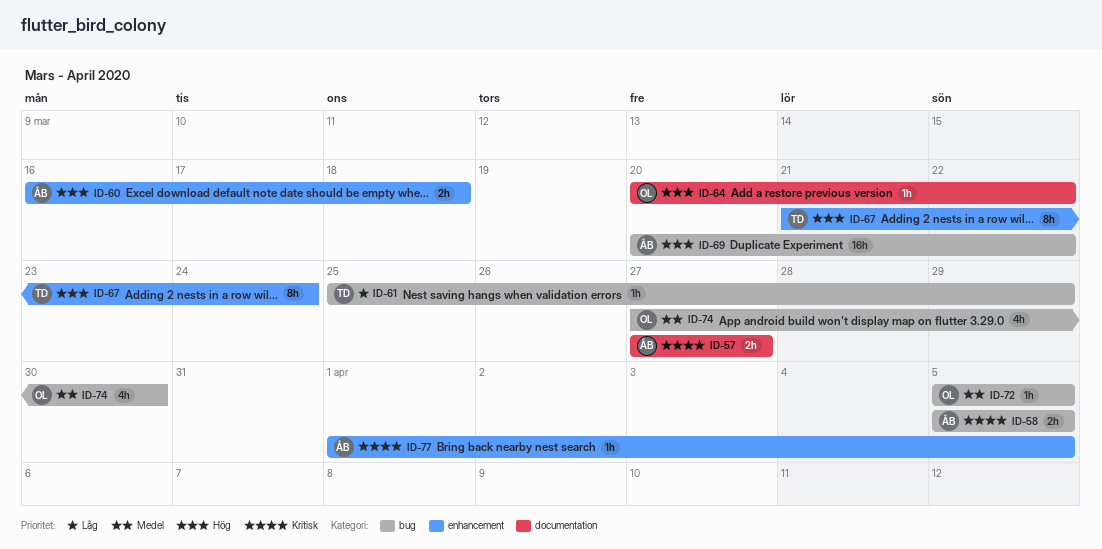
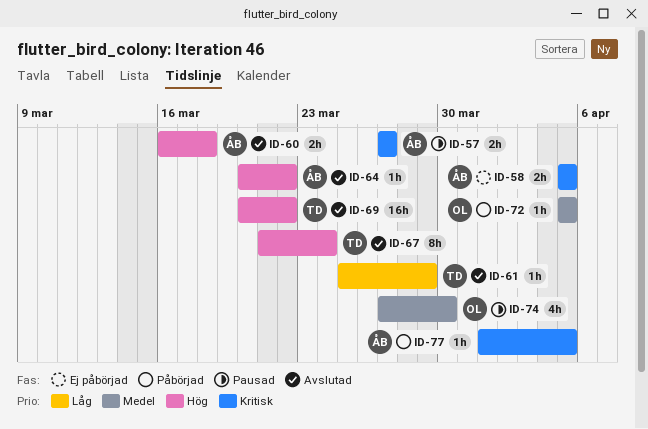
ID-64, owner: OL -> ÅB
ID-69, owner: ÅB -> TD

